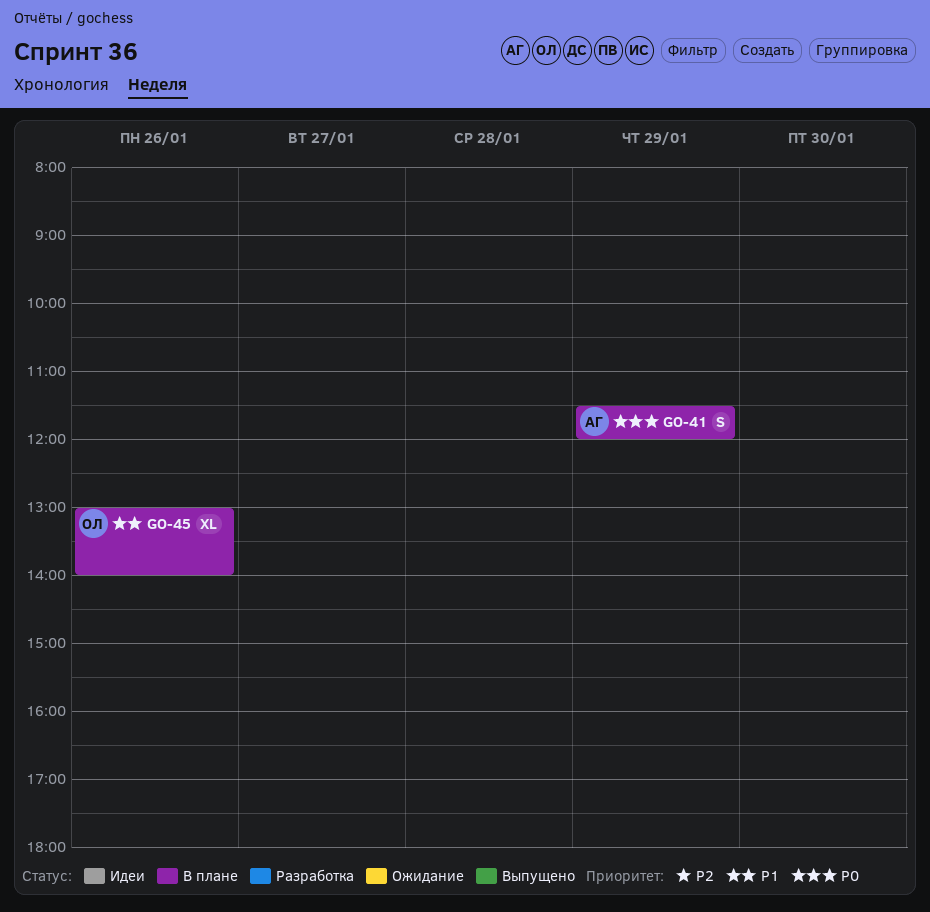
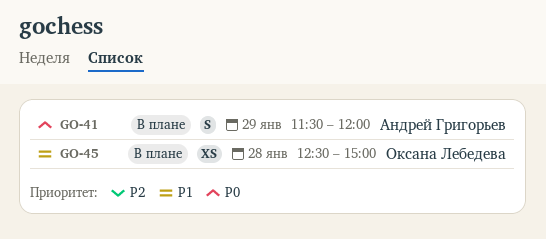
GO-45, estimate: XL -> XS
GO-45, day: Jan 26 -> Jan 28
GO-45, begins: 13:00 -> 12:30
GO-45, ends: 14:00 -> 15:00

